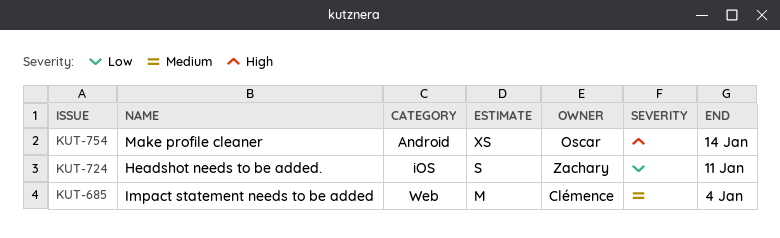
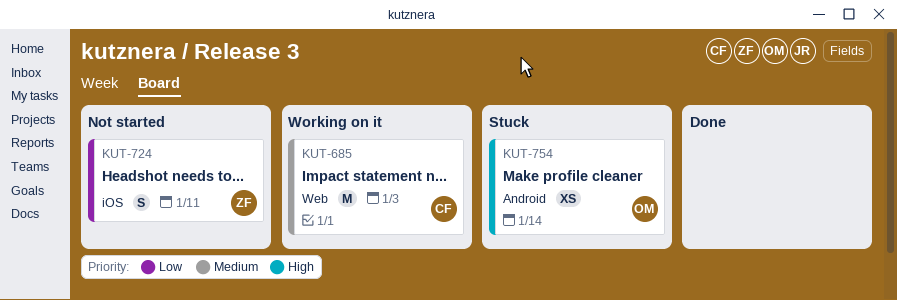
KUT-685, due: Jan 4 -> Jan 3

